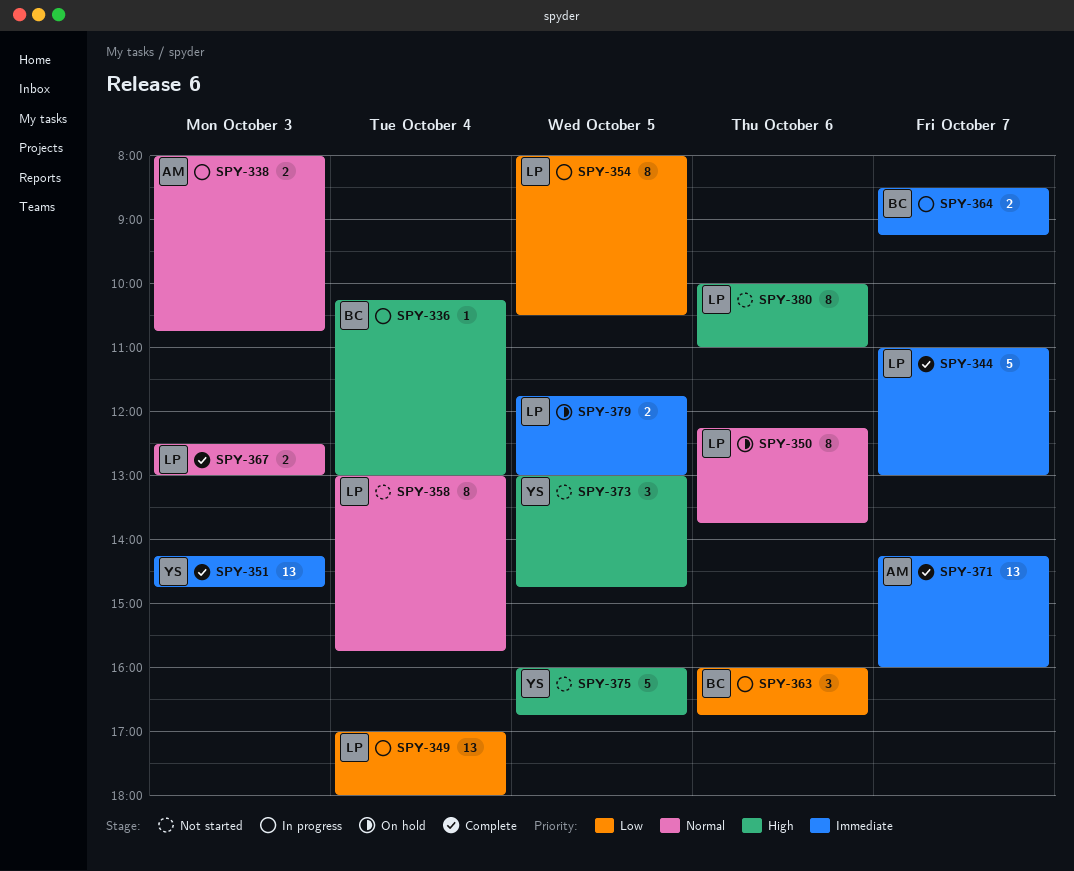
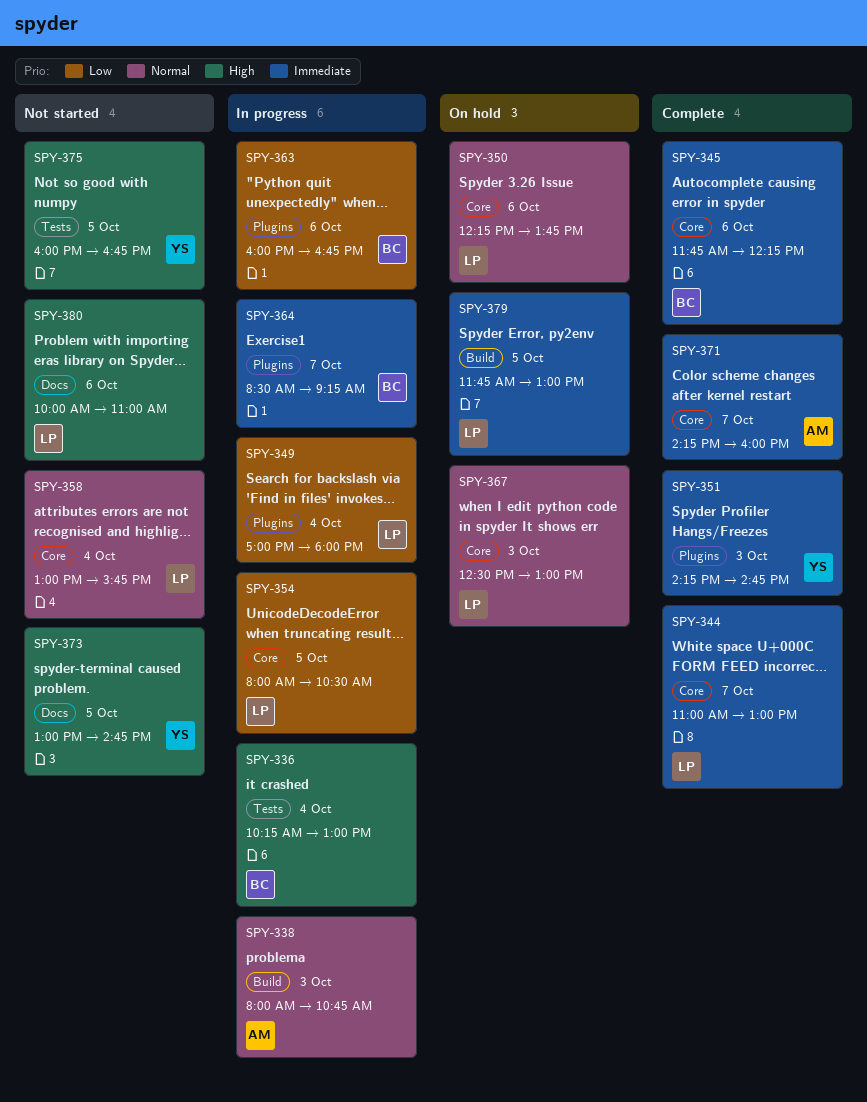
SPY-345: none -> present
SPY-367, status: Complete -> On hold

